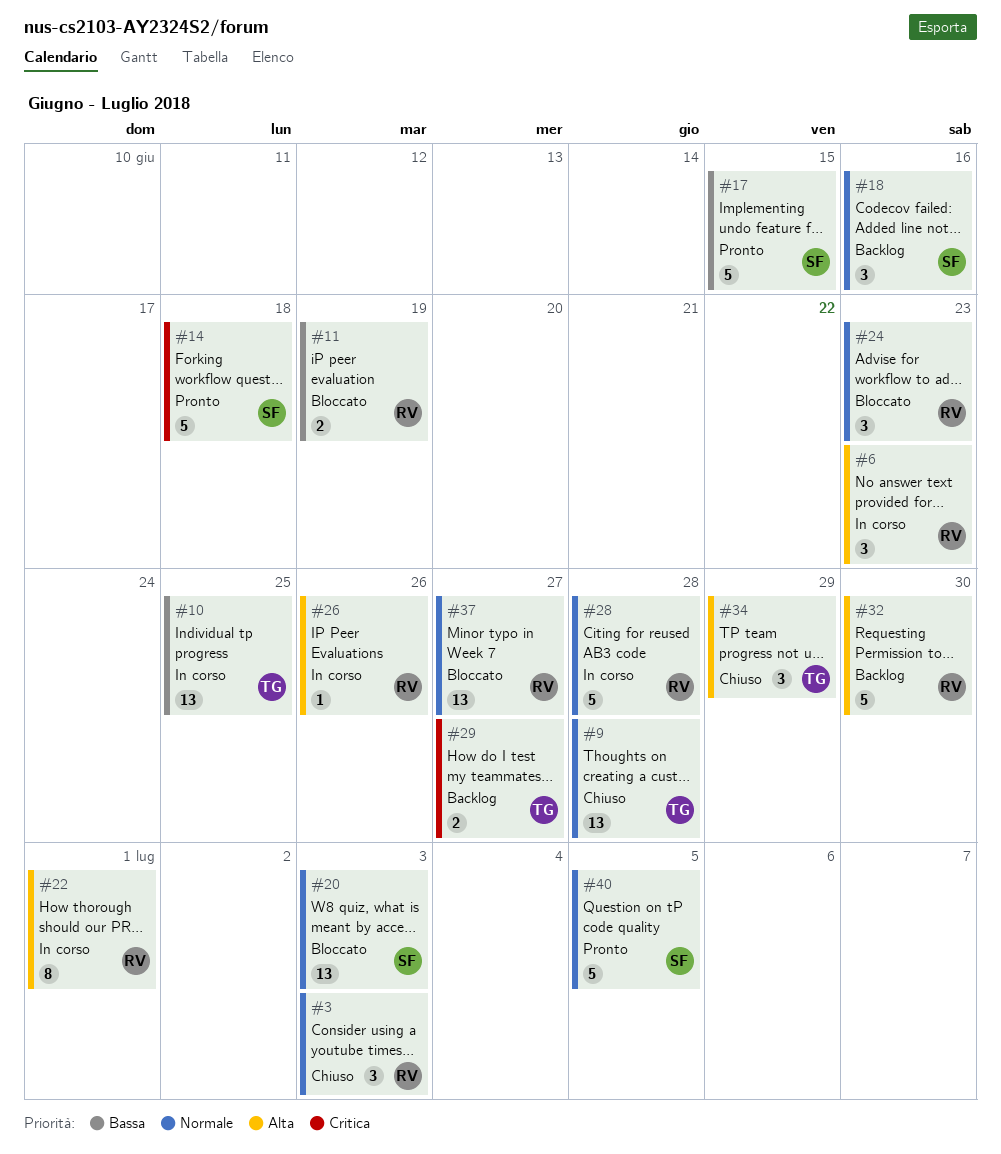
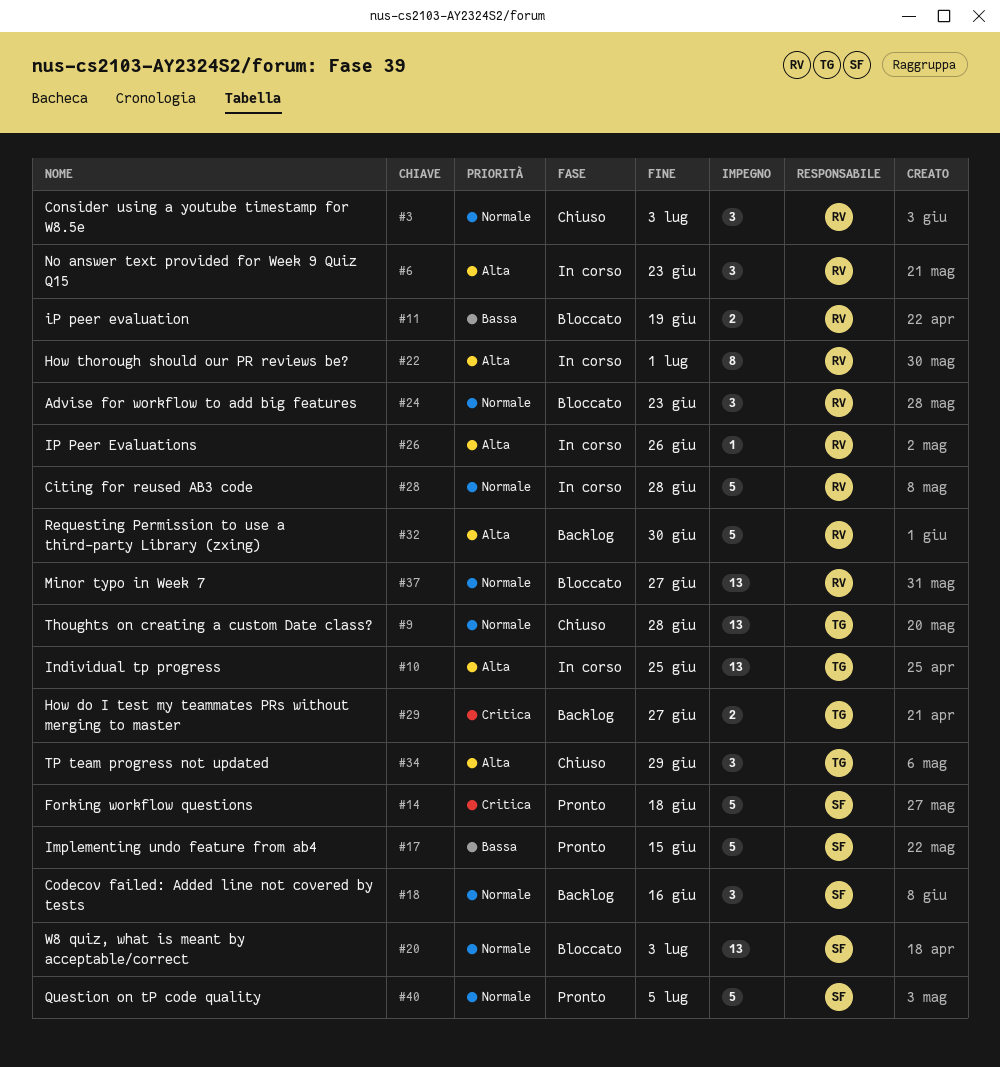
#10, priority: Bassa -> Alta

